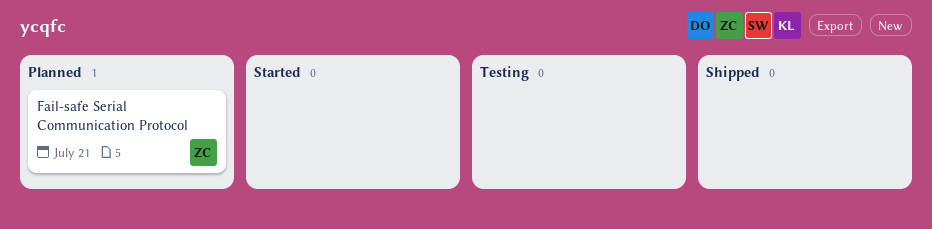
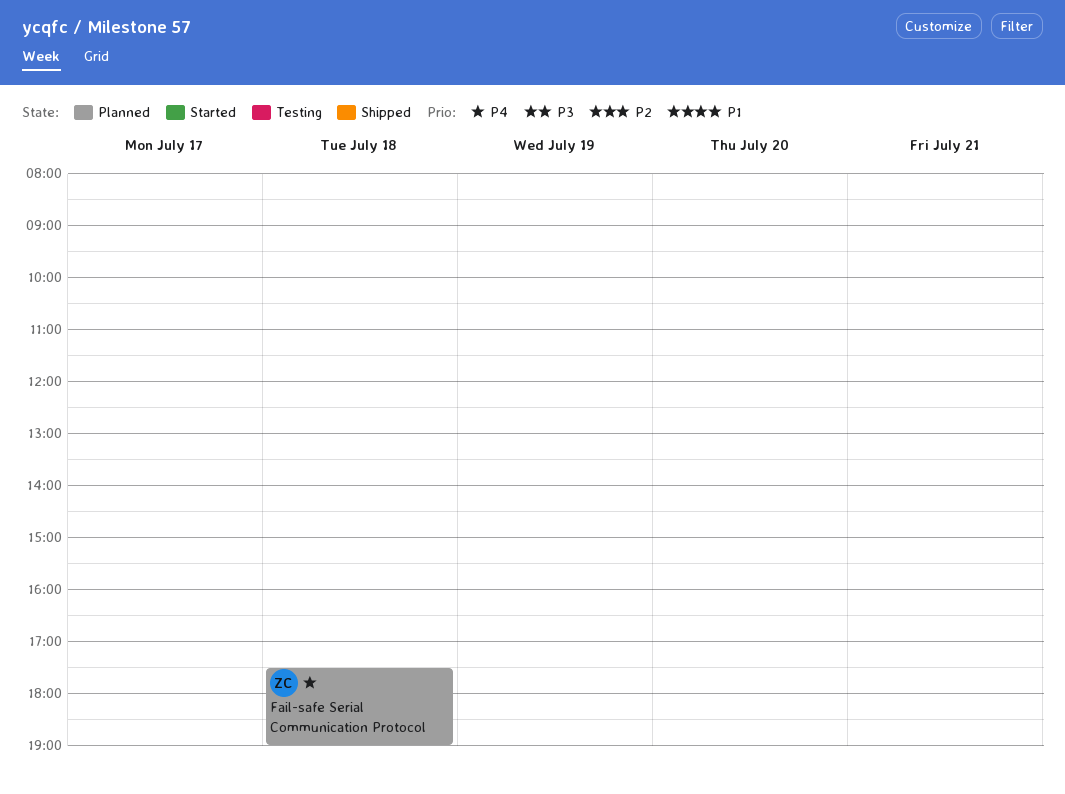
Fail-safe Serial Communication Protocol, day: Jul 21 -> Jul 18

